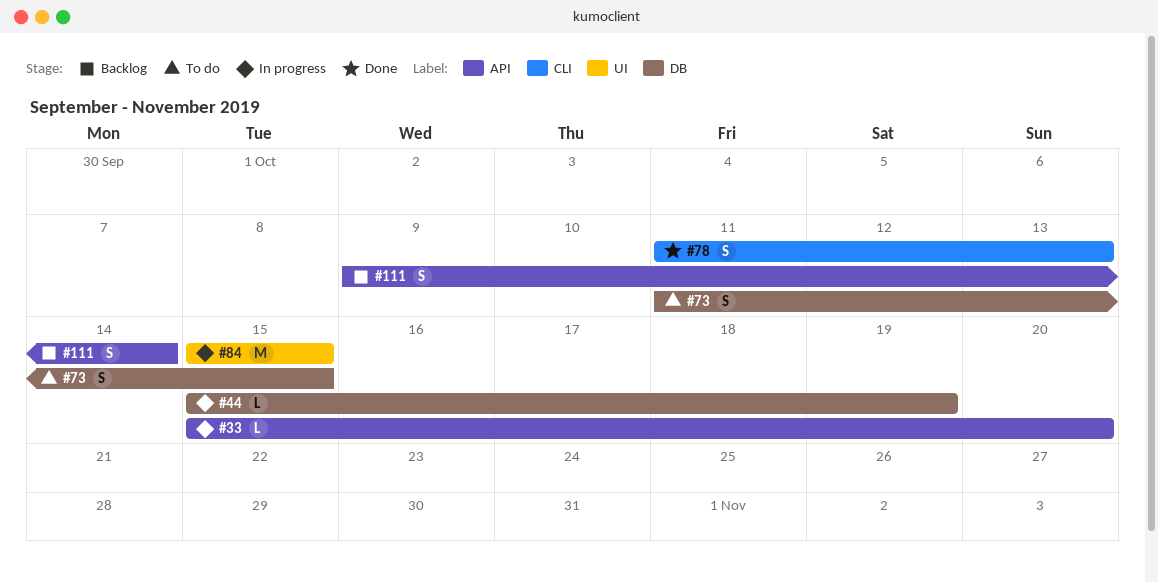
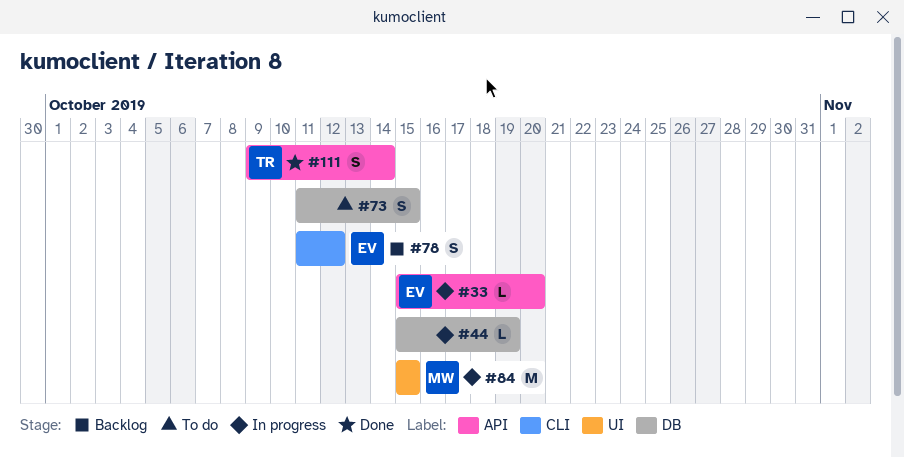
#78, status: Done -> Backlog
#78, due: Oct 13 -> Oct 12
#111, status: Backlog -> Done

